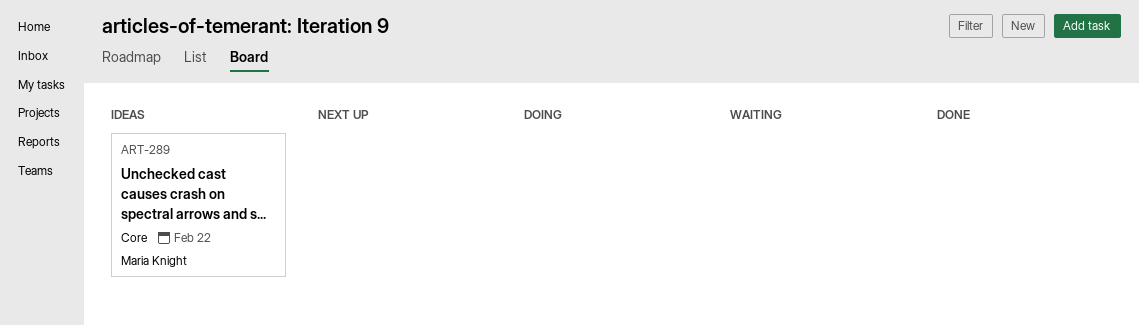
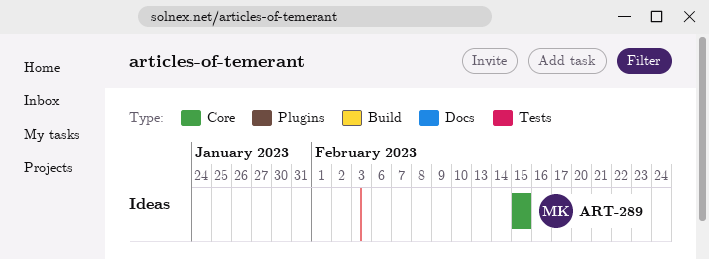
ART-289, due: Feb 22 -> Feb 15

